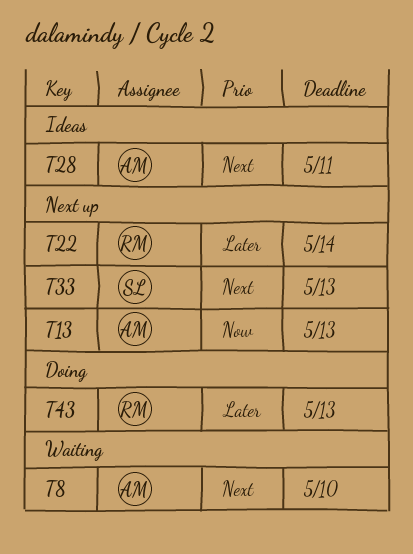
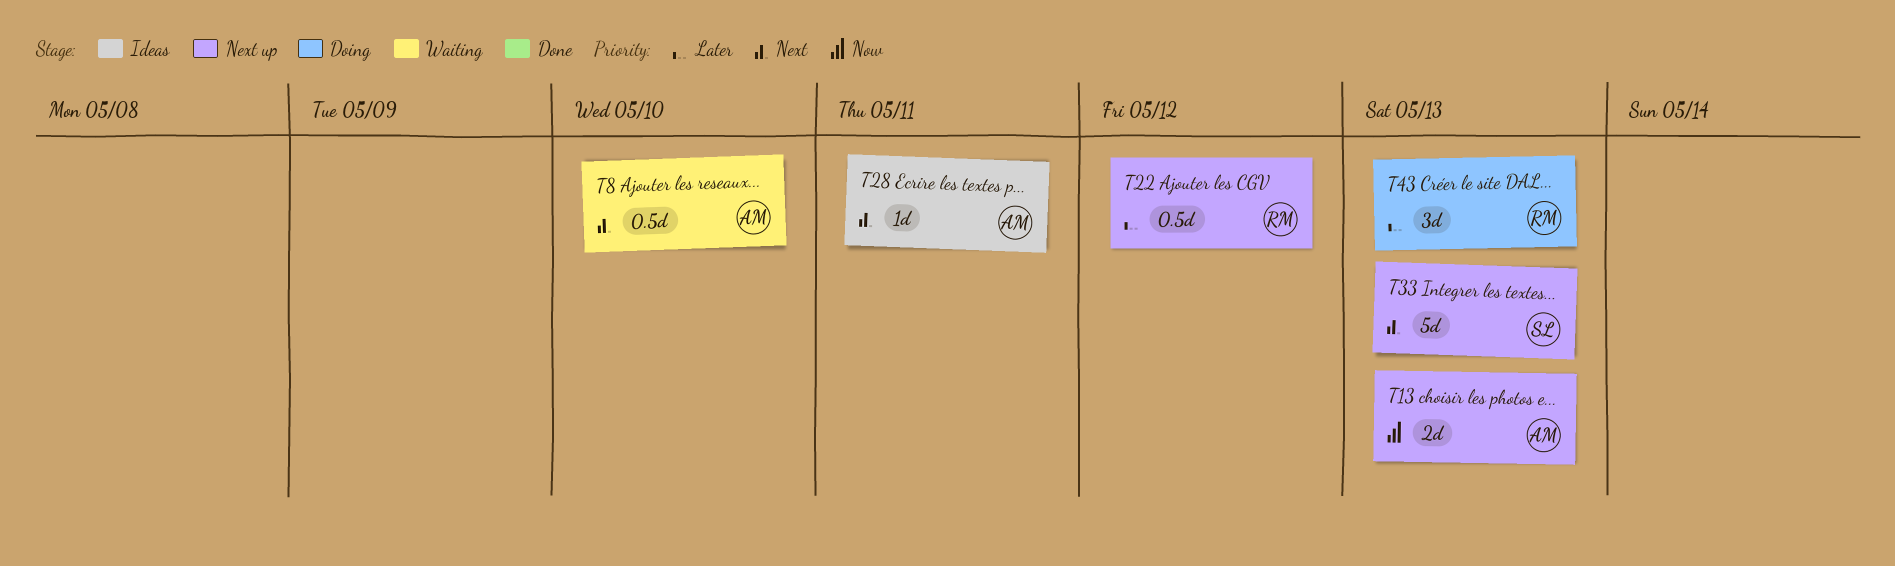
T22, due: May 14 -> May 12

